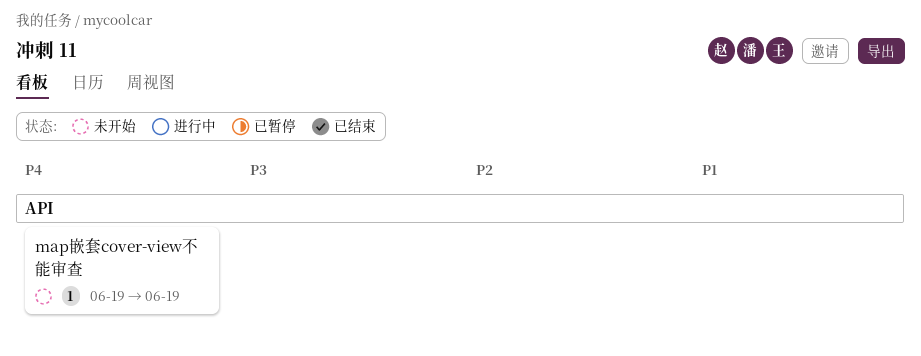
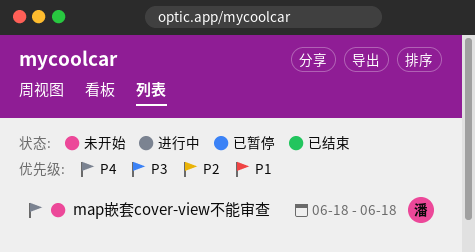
map嵌套cover-view不能审查, start: Jun 19 -> Jun 18
map嵌套cover-view不能审查, due: Jun 19 -> Jun 18

